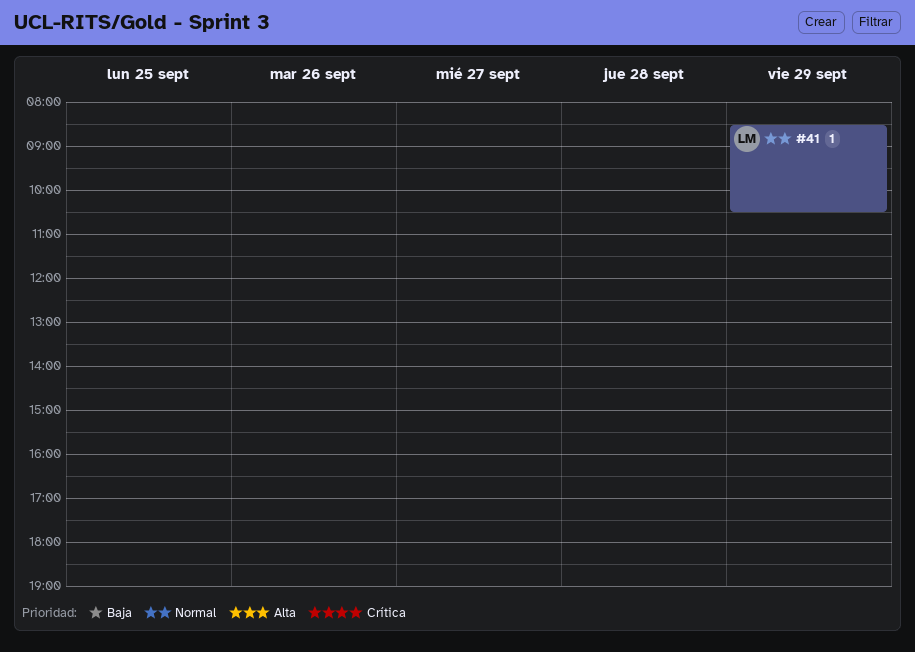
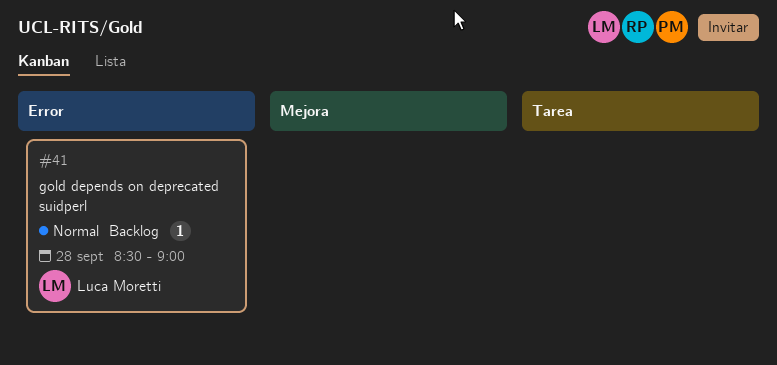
#41, day: Sep 29 -> Sep 28
#41, ends: 10:30 -> 09:00

